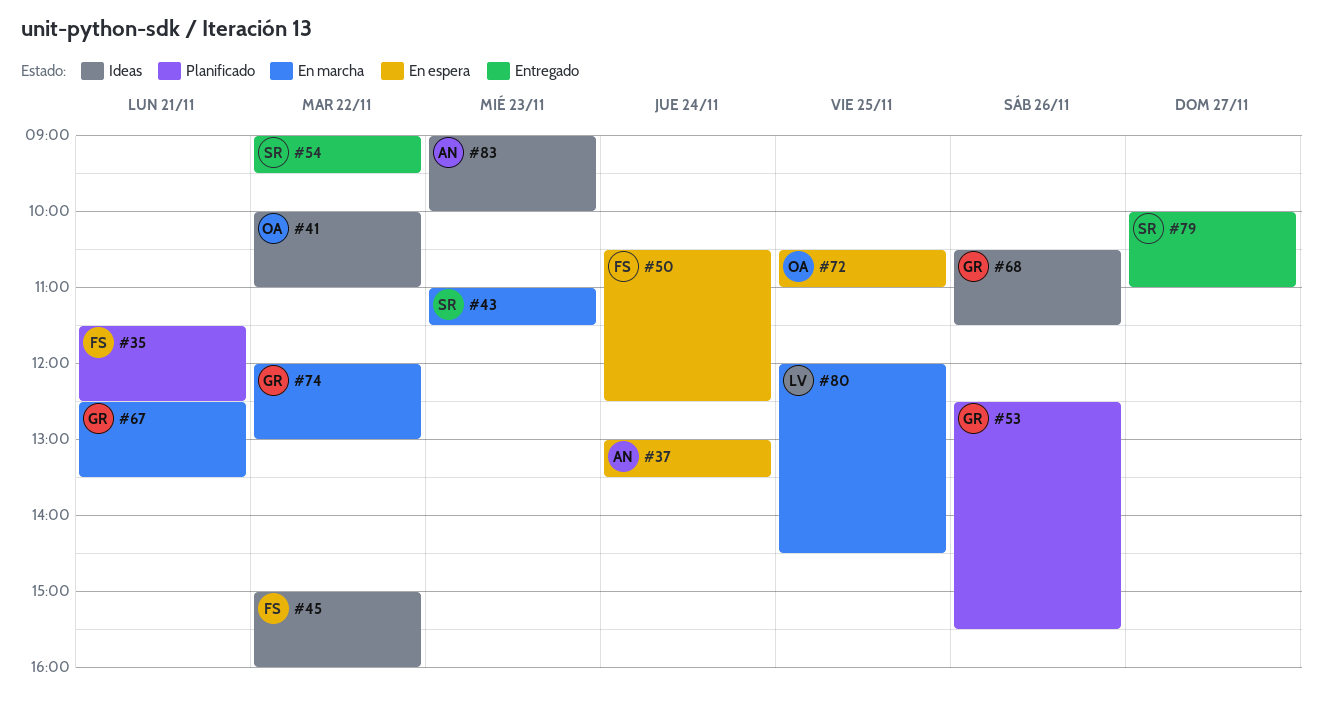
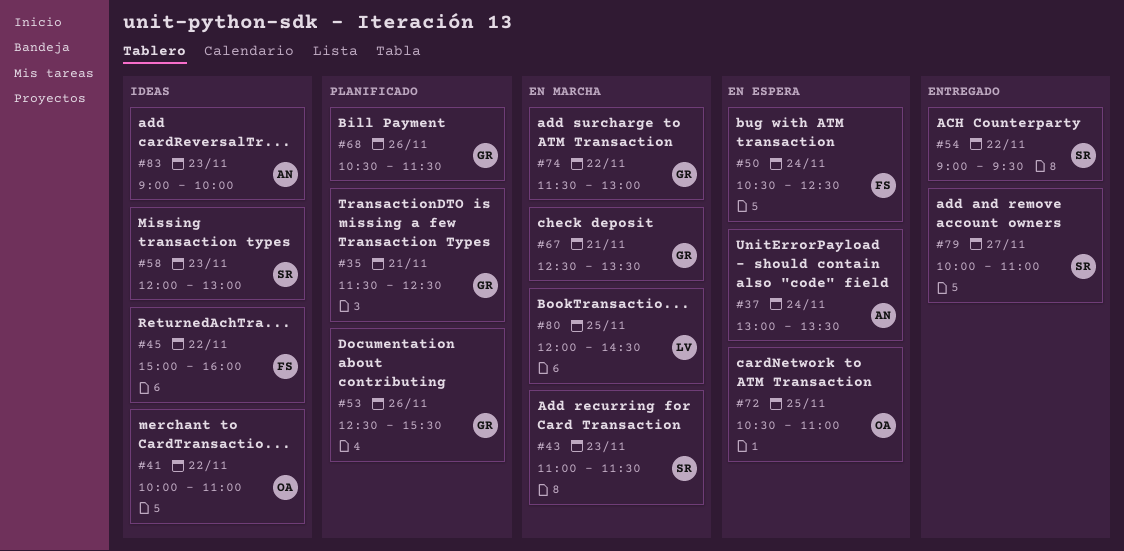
#35, owner: FS -> GR
#58: none -> present
#68, status: Ideas -> Planificado
#74, begins: 12:00 -> 11:30

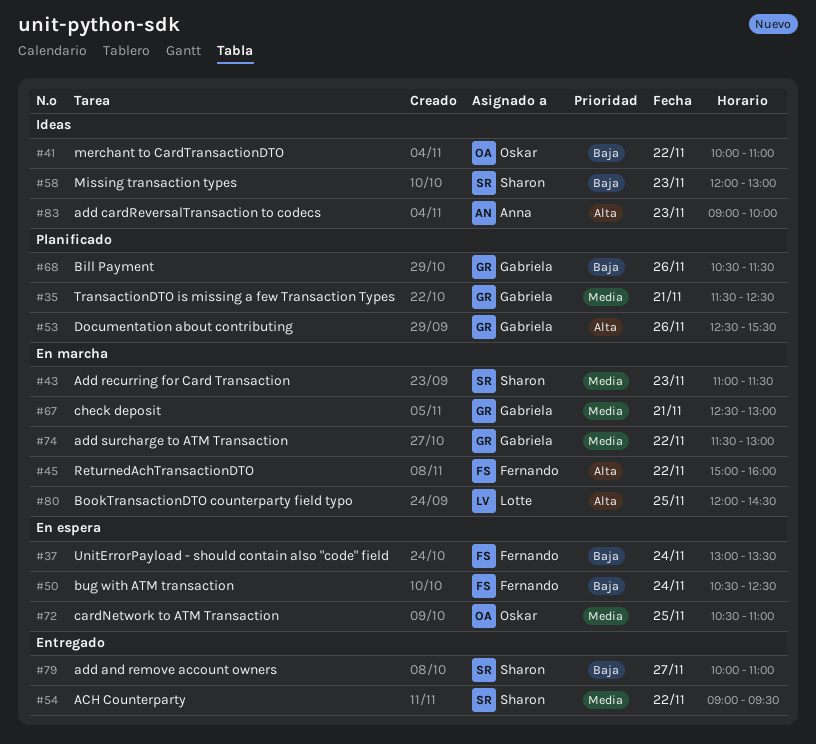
#37, owner: Anna -> Fernando
#45, status: Ideas -> En marcha
#67, ends: 13:30 -> 13:00

